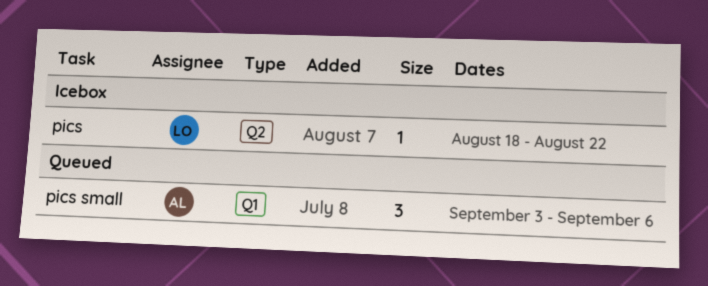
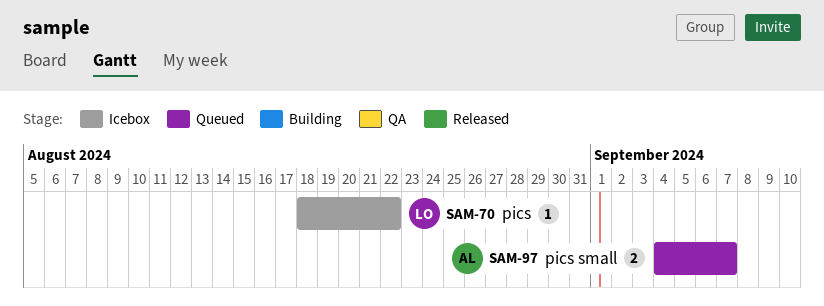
pics small, estimate: 3 -> 2
pics small, start: Sep 3 -> Sep 4
pics small, due: Sep 6 -> Sep 7

